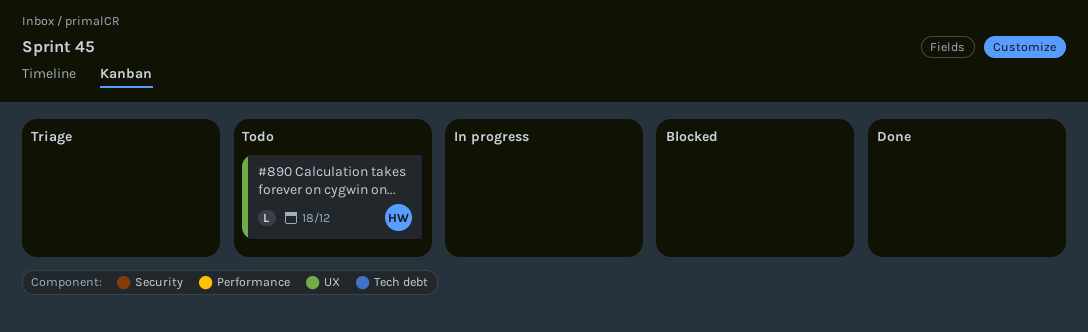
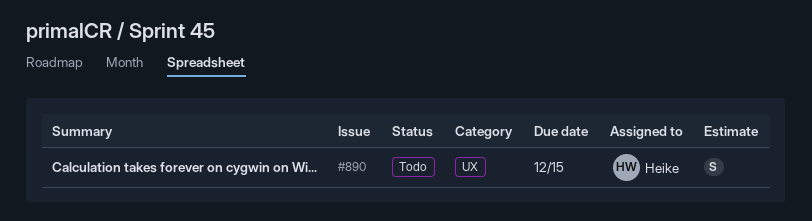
#890, estimate: L -> S
#890, due: Dec 18 -> Dec 15

